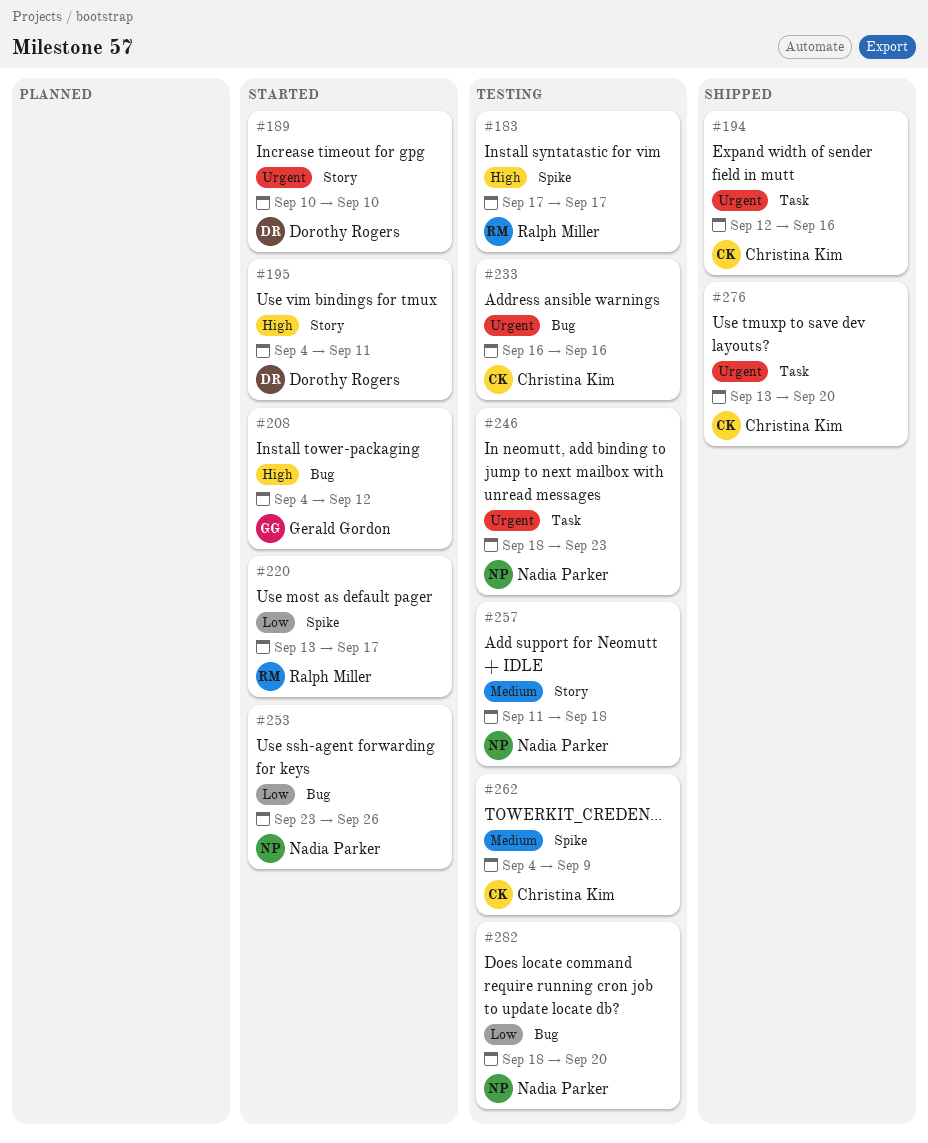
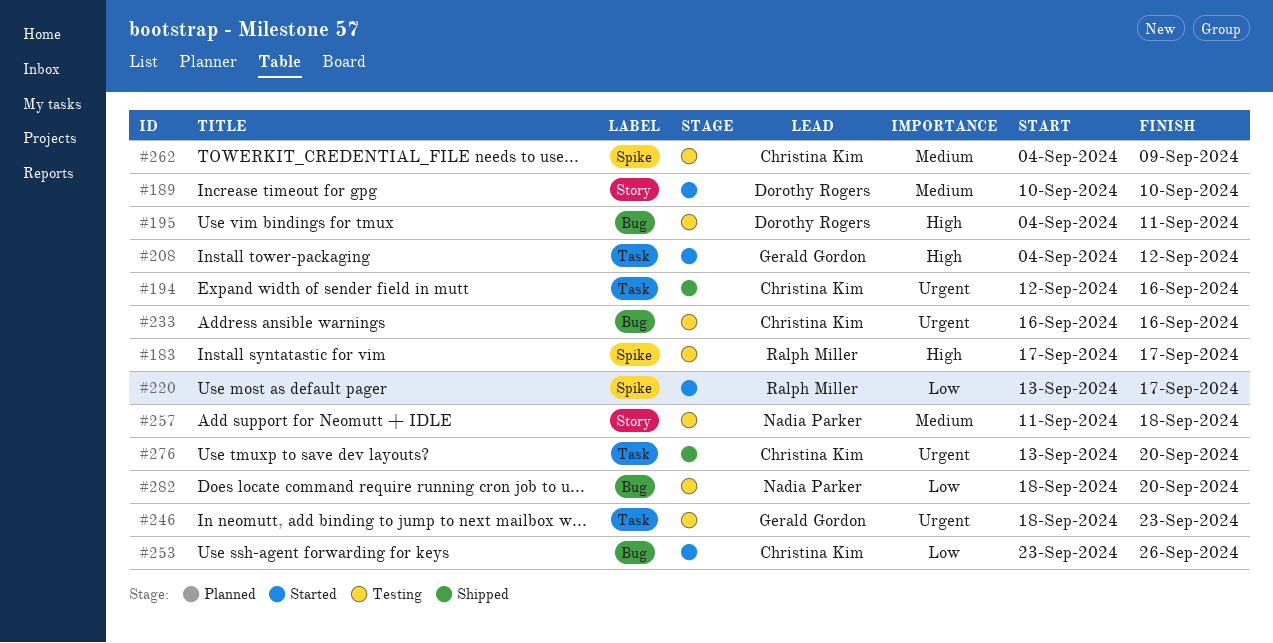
#189, priority: Urgent -> Medium
#195, status: Started -> Testing
#195, label: Story -> Bug
#208, label: Bug -> Task
#246, owner: Nadia Parker -> Gerald Gordon
#253, owner: Nadia Parker -> Christina Kim

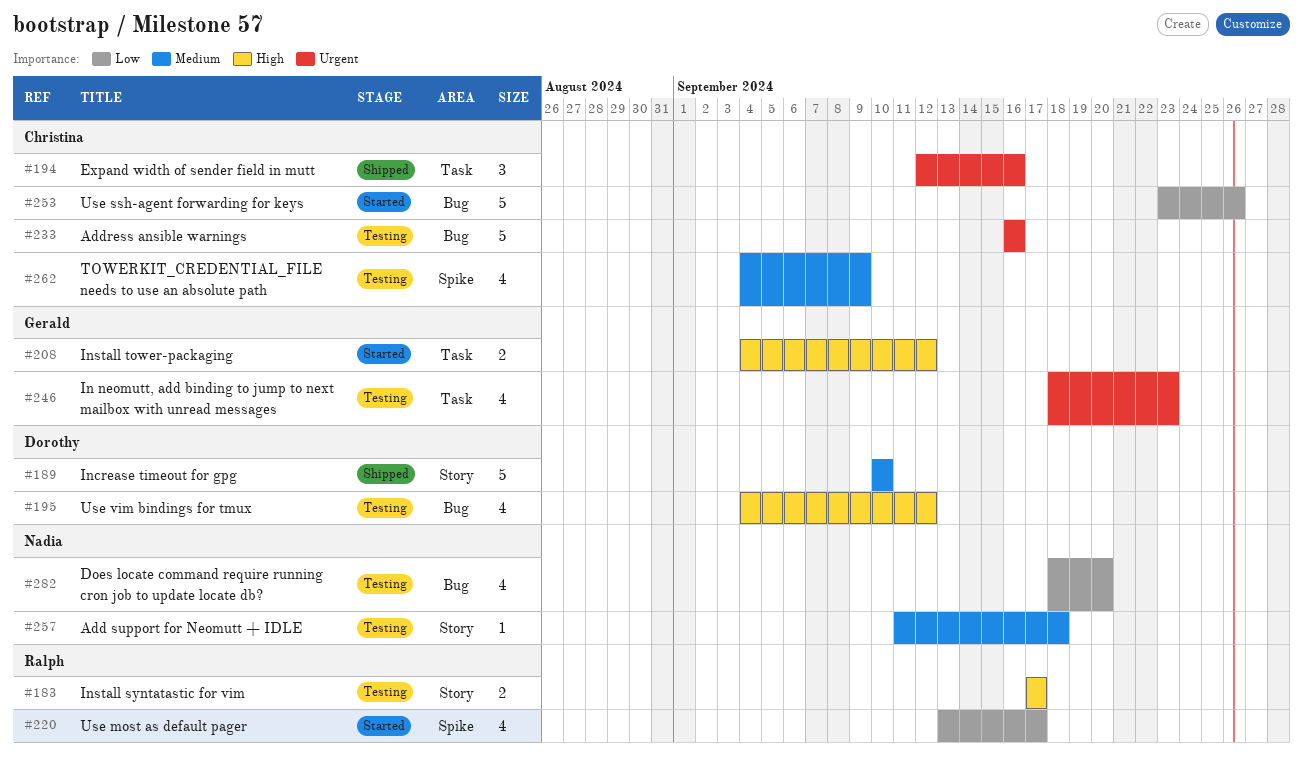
#183, label: Spike -> Story
#189, status: Started -> Shipped
#195, due: Sep 11 -> Sep 12
#276: present -> none

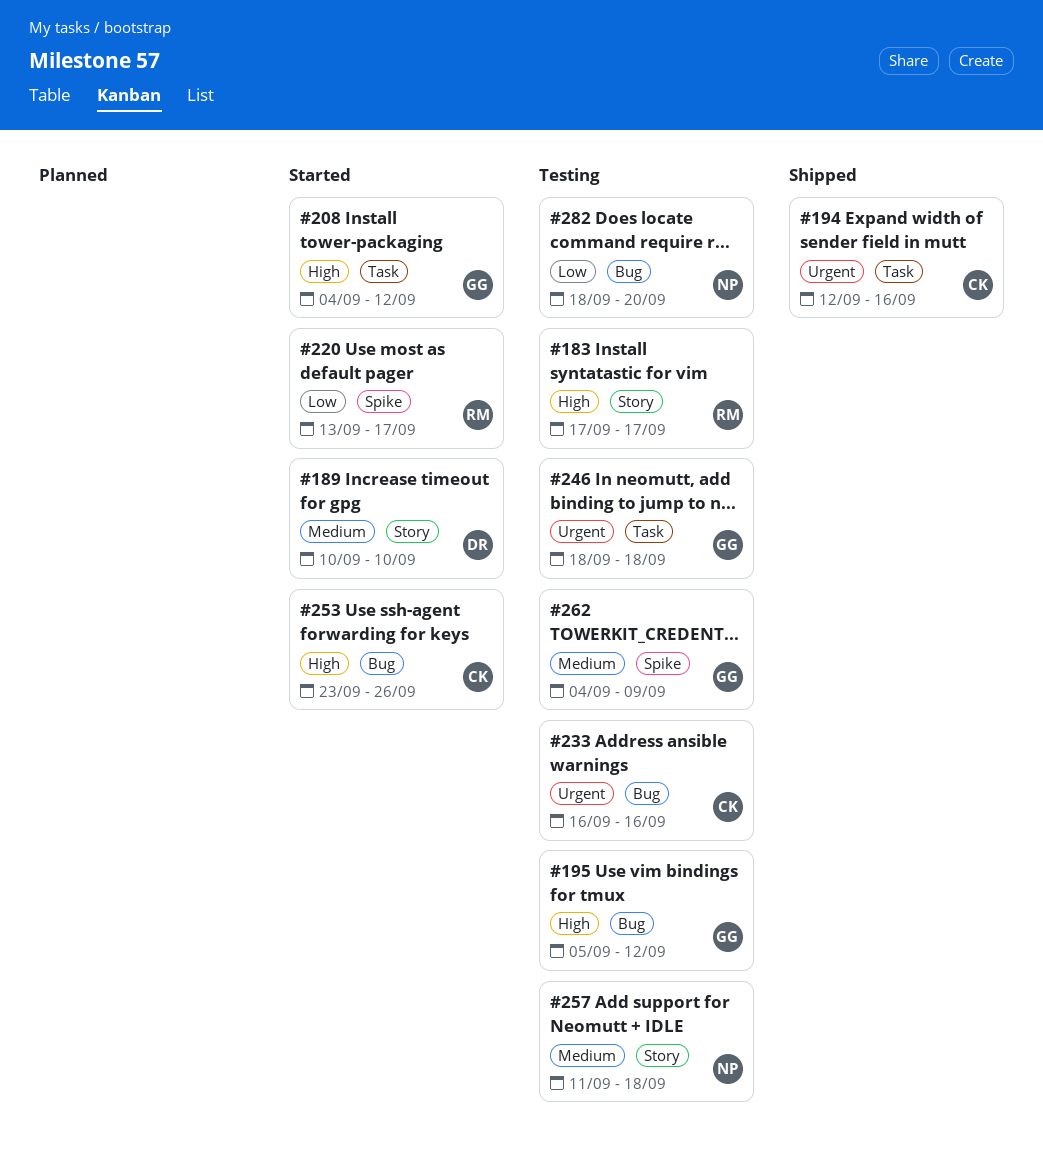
#189, status: Shipped -> Started
#195, owner: Dorothy -> Gerald
#195, start: Sep 4 -> Sep 5
#246, due: Sep 23 -> Sep 18
#253, priority: Low -> High
#262, owner: Christina -> Gerald

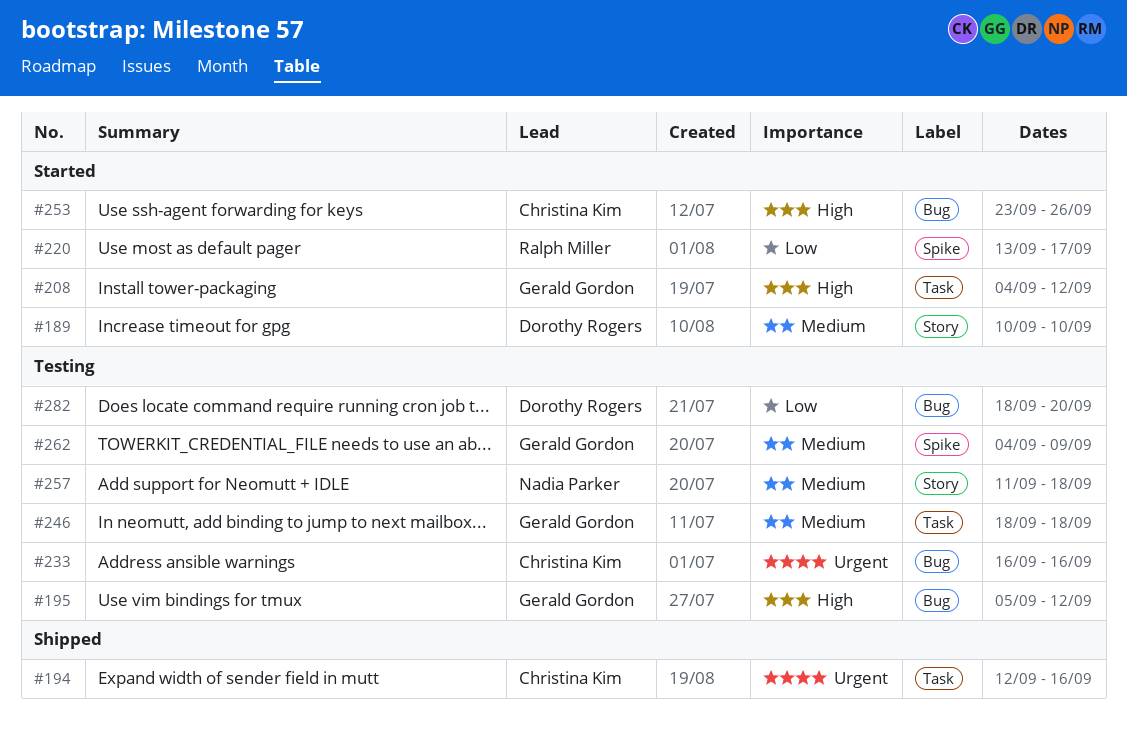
#183: present -> none
#246, priority: Urgent -> Medium
#282, owner: Nadia Parker -> Dorothy Rogers

